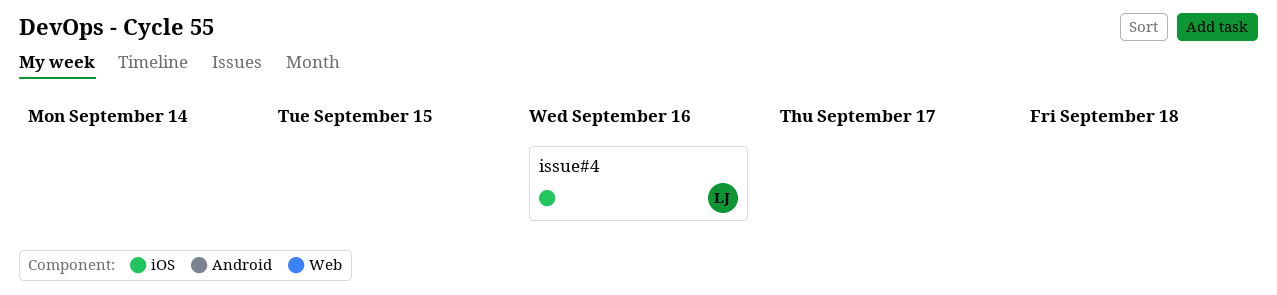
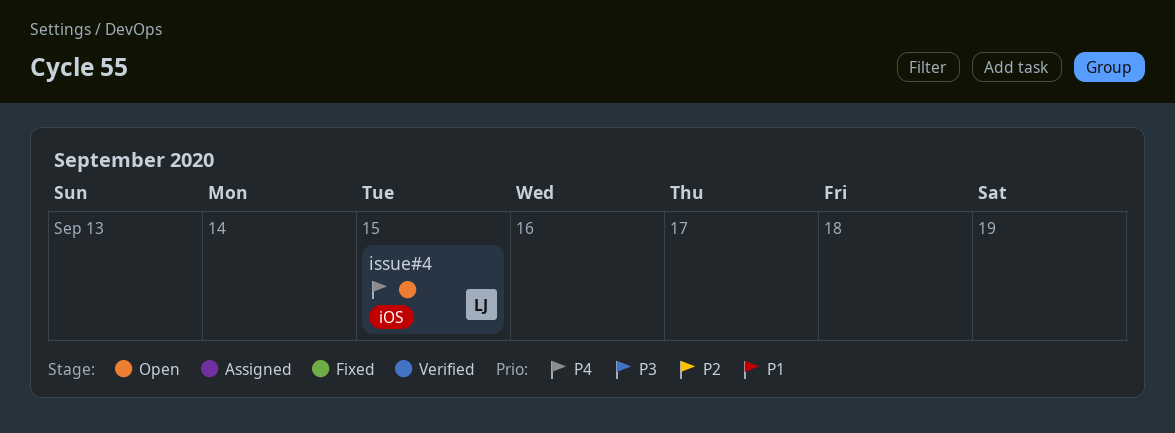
issue#4, due: Sep 16 -> Sep 15

